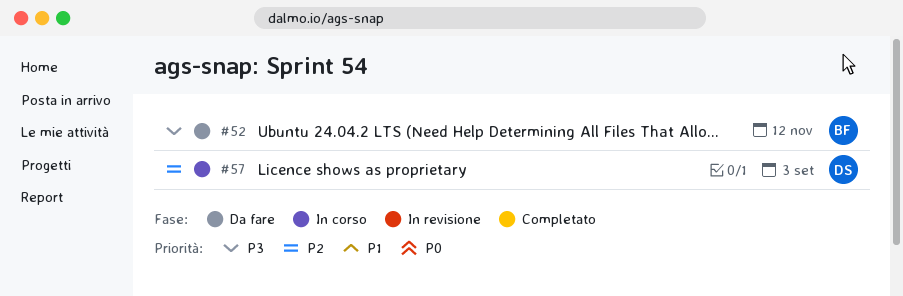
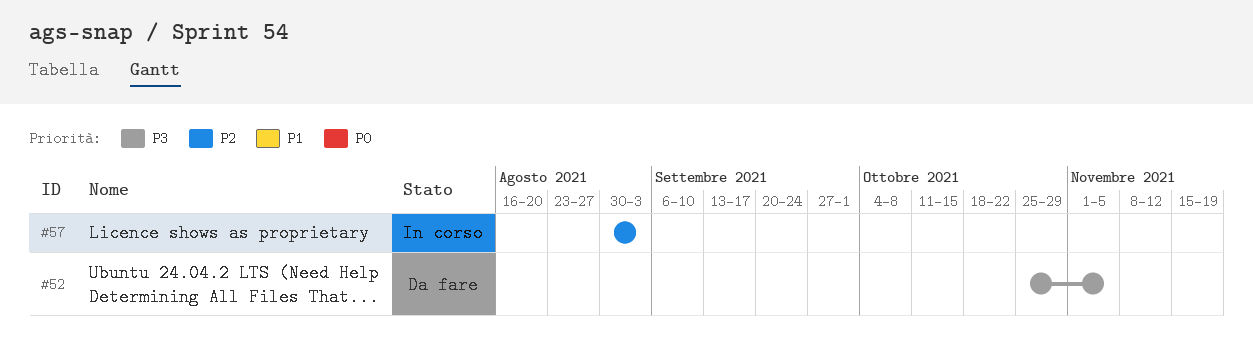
#52, due: Nov 12 -> Nov 5

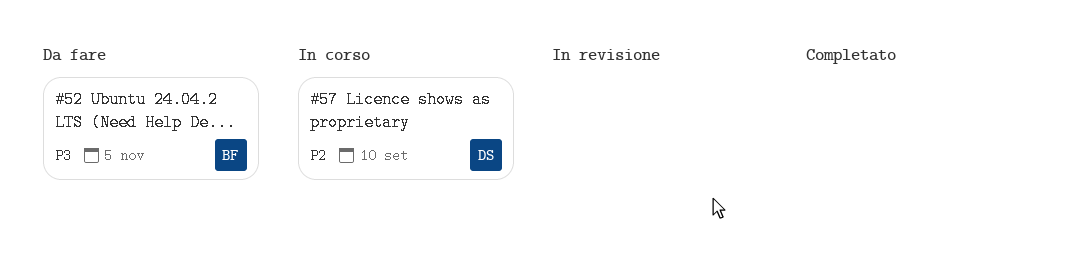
#57, due: Sep 3 -> Sep 10

